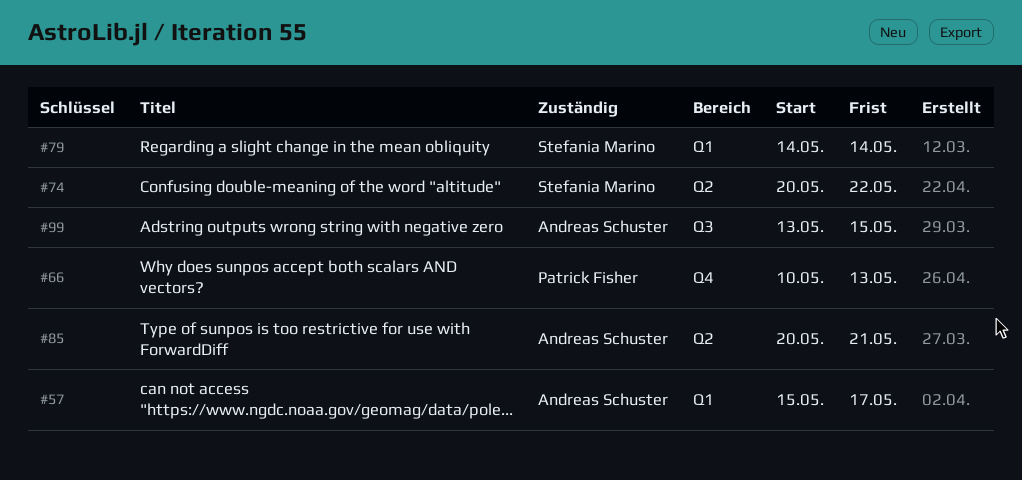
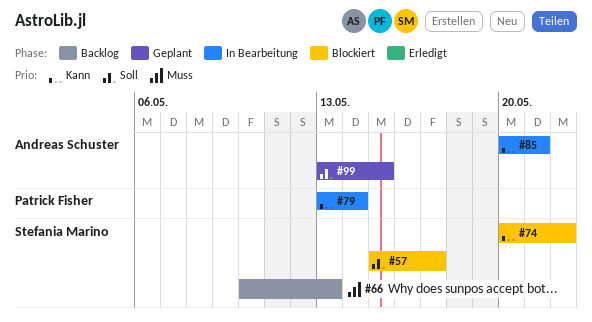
#57, owner: Andreas Schuster -> Stefania Marino
#66, owner: Patrick Fisher -> Stefania Marino
#79, owner: Stefania Marino -> Patrick Fisher
#79, start: May 14 -> May 13

